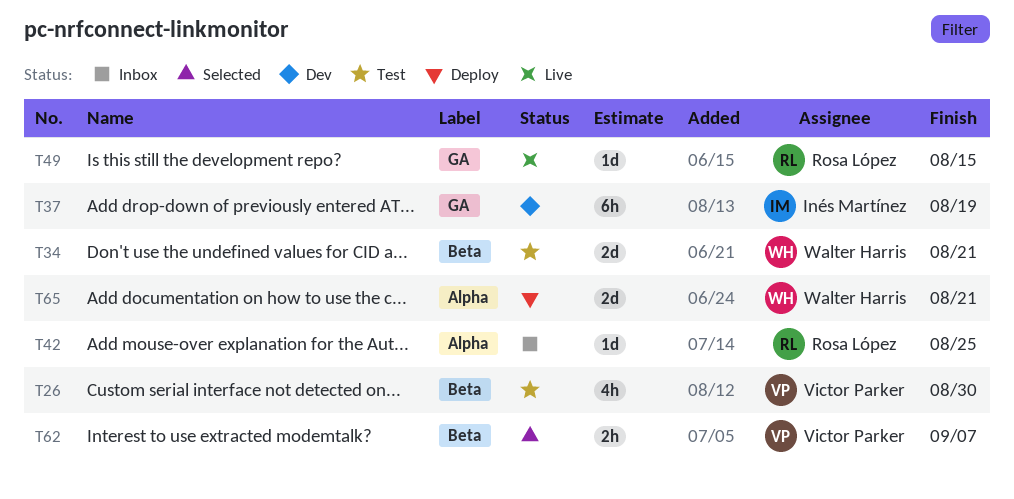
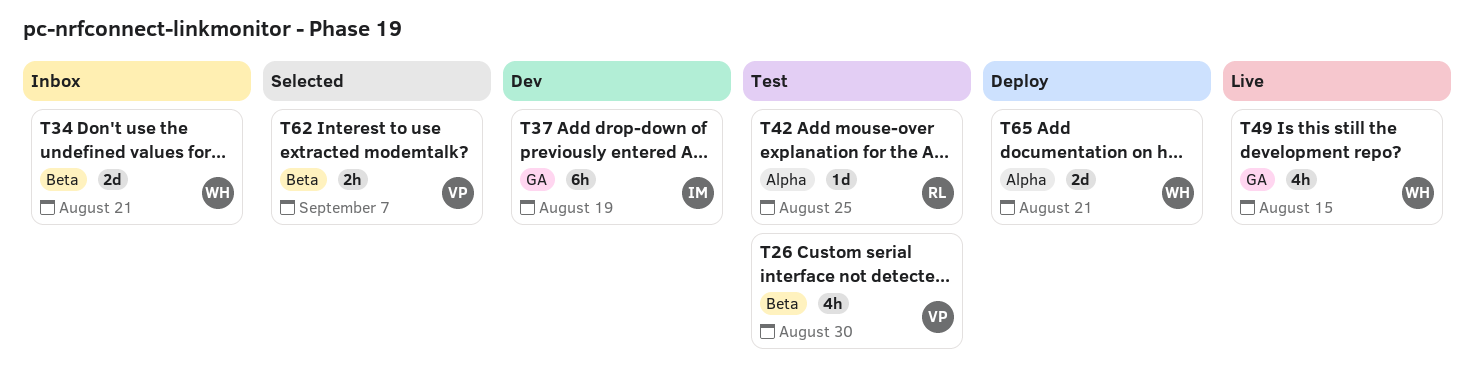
T34, status: Test -> Inbox
T42, status: Inbox -> Test
T49, owner: Rosa López -> Walter Harris
T49, estimate: 1d -> 4h

